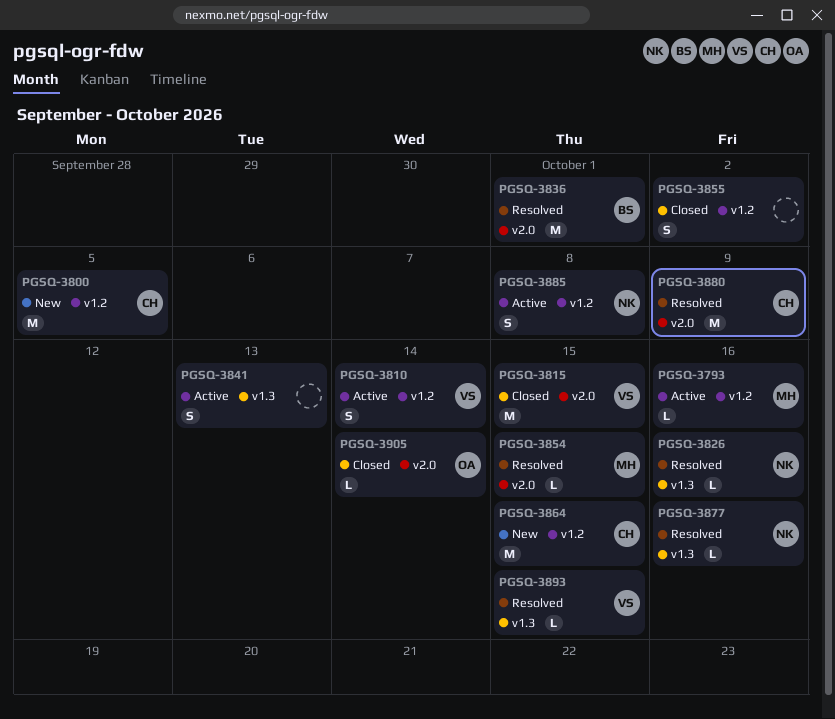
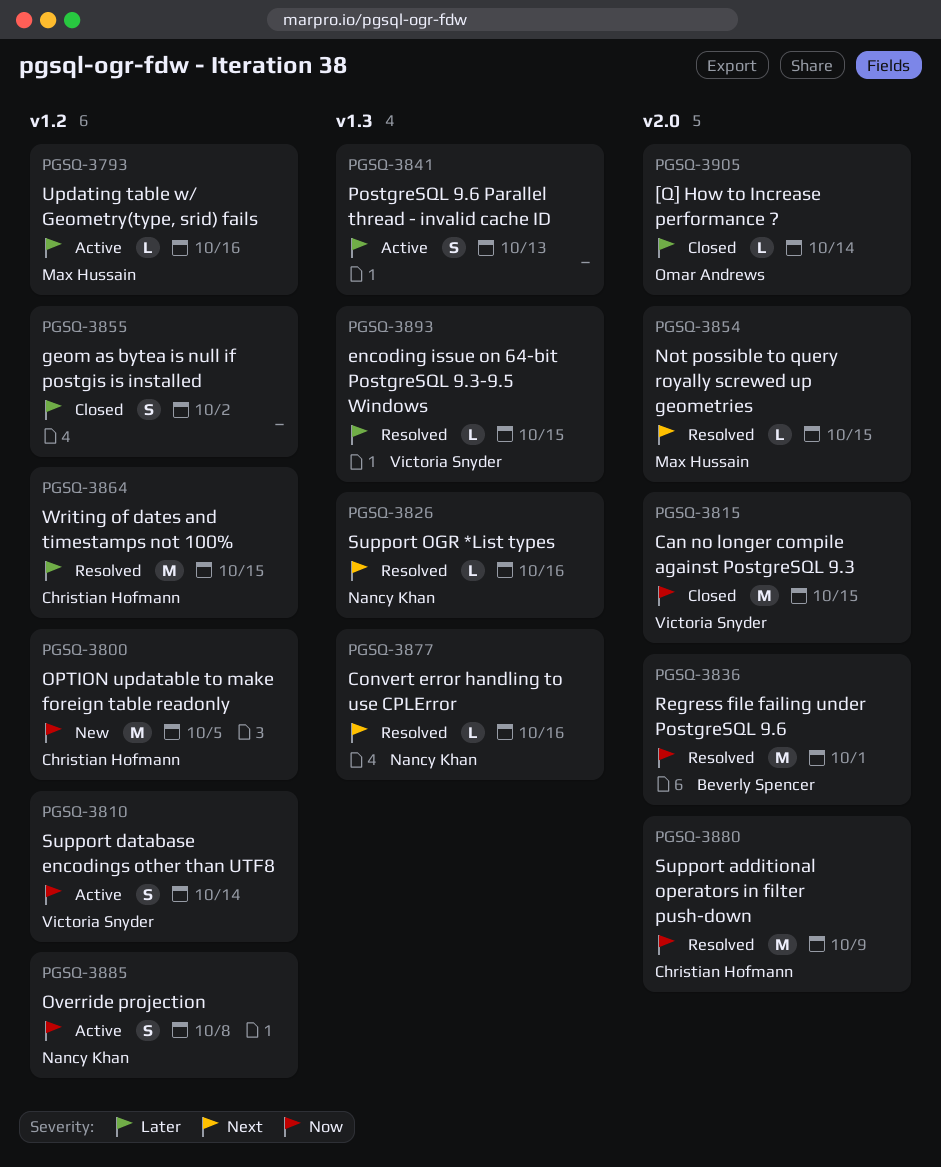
PGSQ-3864, status: New -> Resolved

